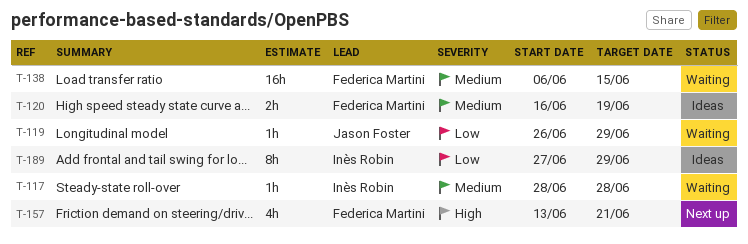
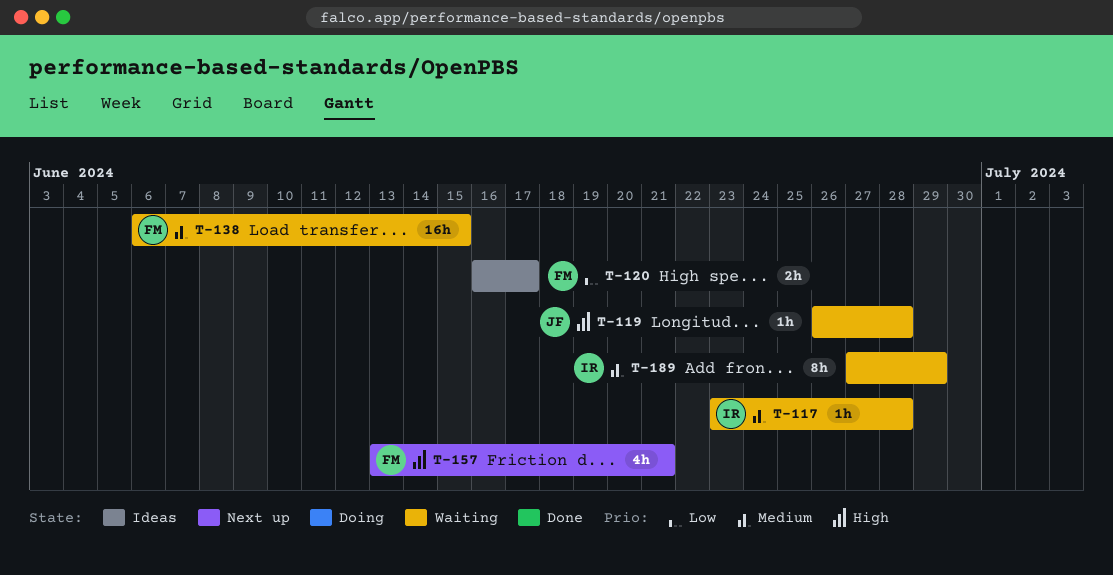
T-117, start: Jun 28 -> Jun 23
T-119, priority: Low -> High
T-119, due: Jun 29 -> Jun 28
T-120, priority: Medium -> Low
T-120, due: Jun 19 -> Jun 17
T-189, status: Ideas -> Waiting
T-189, priority: Low -> Medium

